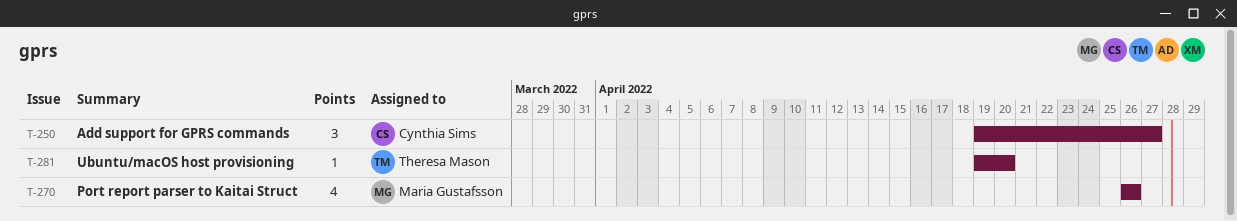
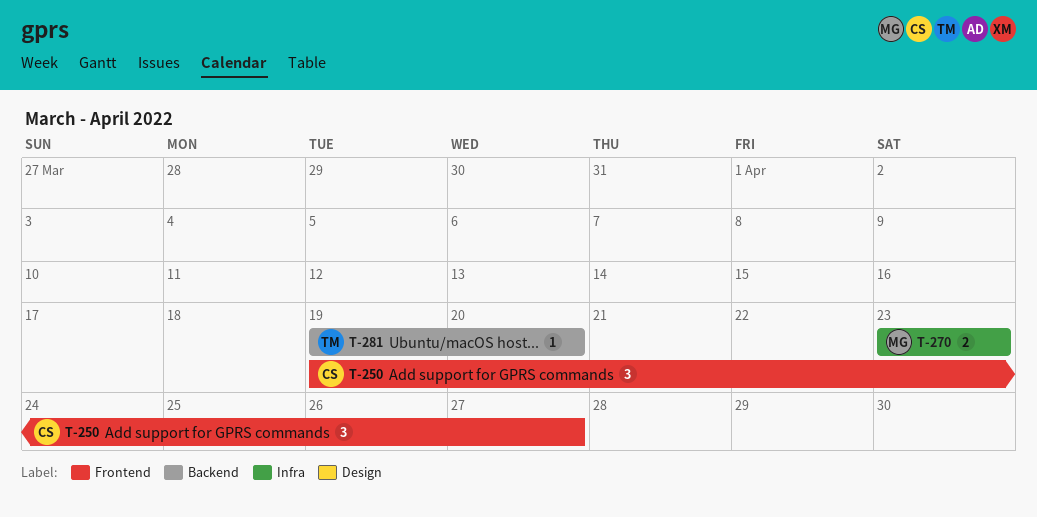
T-270, estimate: 4 -> 2
T-270, start: Apr 26 -> Apr 23
T-270, due: Apr 26 -> Apr 23

